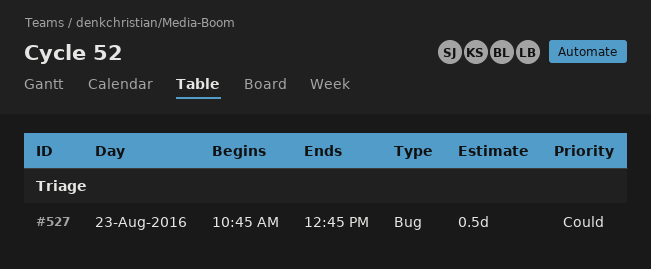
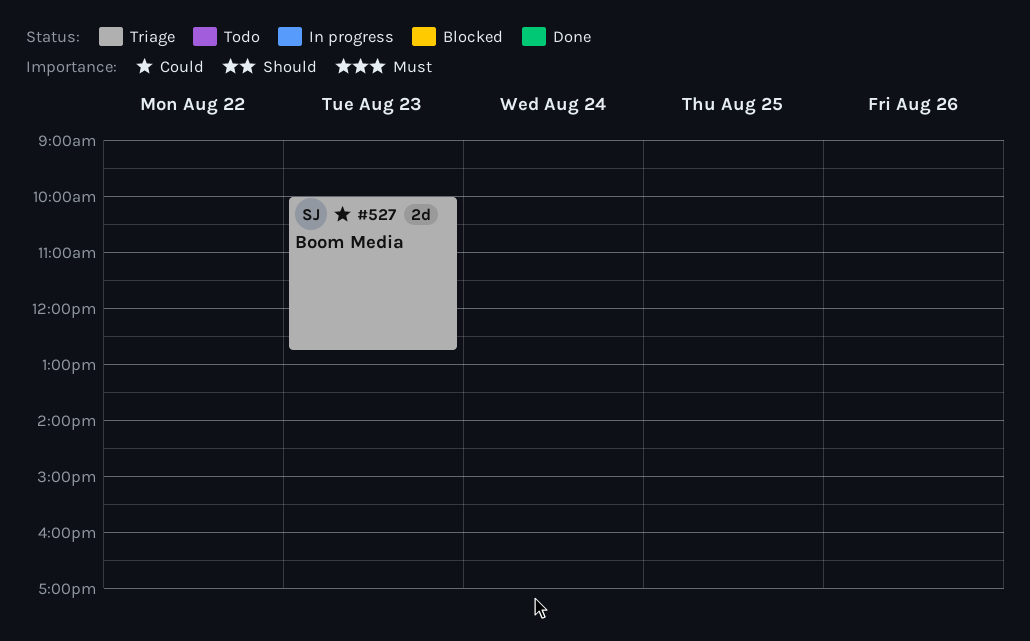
#527, estimate: 0.5d -> 2d
#527, begins: 10:45 -> 10:00

